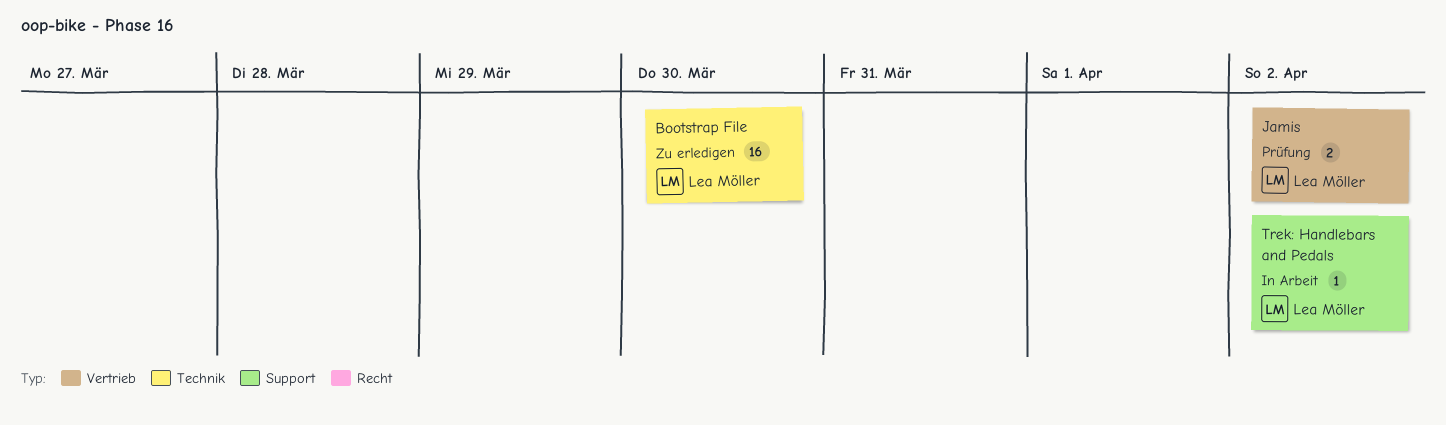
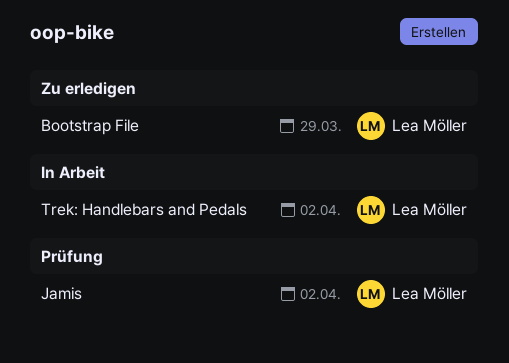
Bootstrap File, due: Mar 30 -> Mar 29

